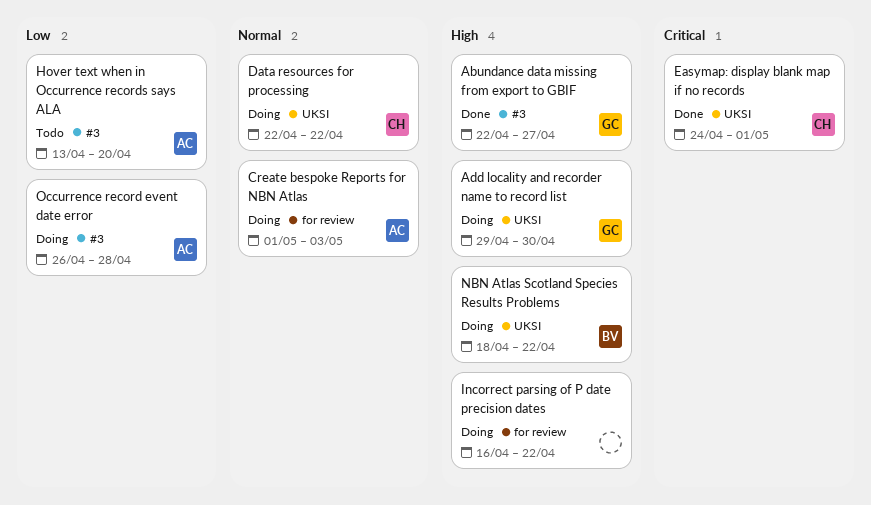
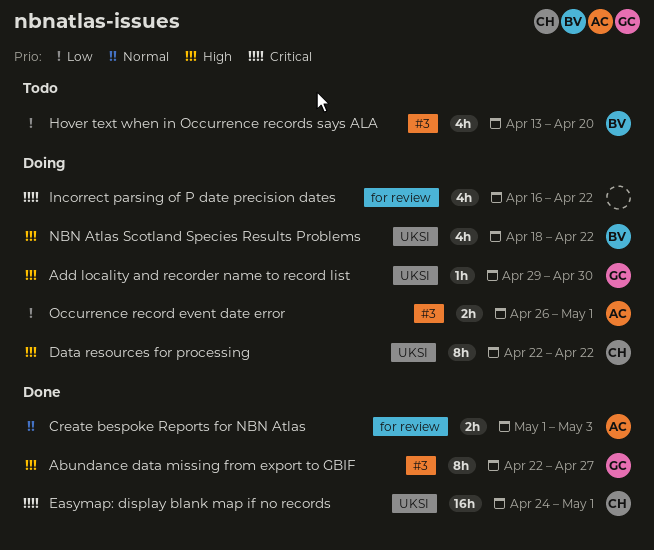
Create bespoke Reports for NBN Atlas, status: Doing -> Done
Data resources for processing, priority: Normal -> High
Hover text when in Occurrence records says ALA, owner: AC -> BV
Incorrect parsing of P date precision dates, priority: High -> Critical
Occurrence record event date error, due: Apr 28 -> May 1

